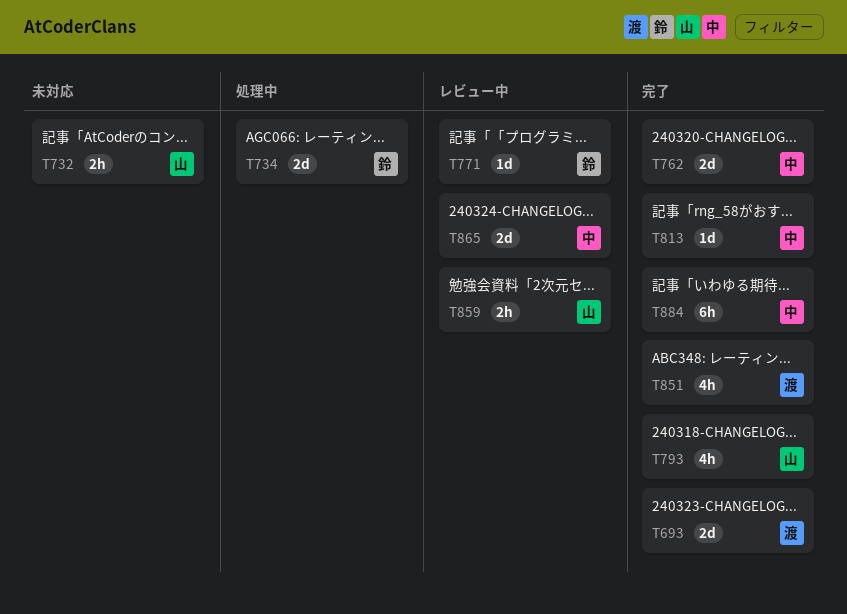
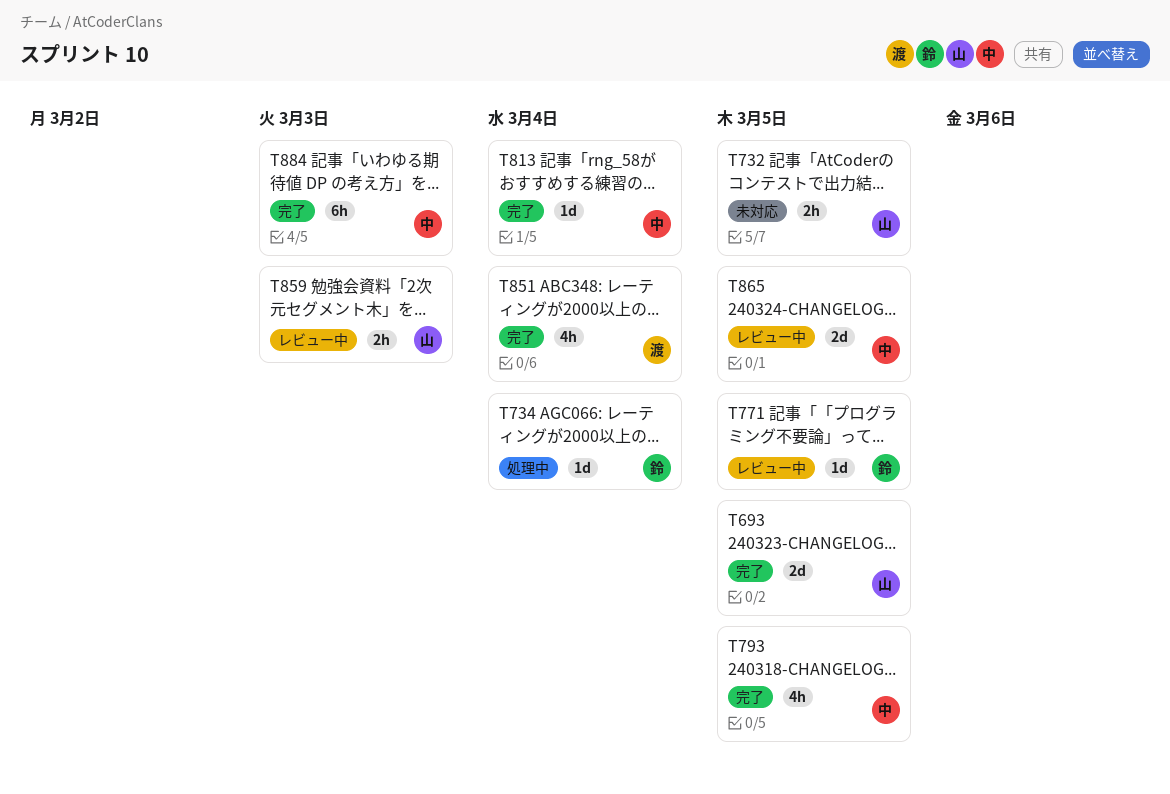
T693, owner: 渡 -> 山
T734, estimate: 2d -> 1d
T762: present -> none
T793, owner: 山 -> 中

